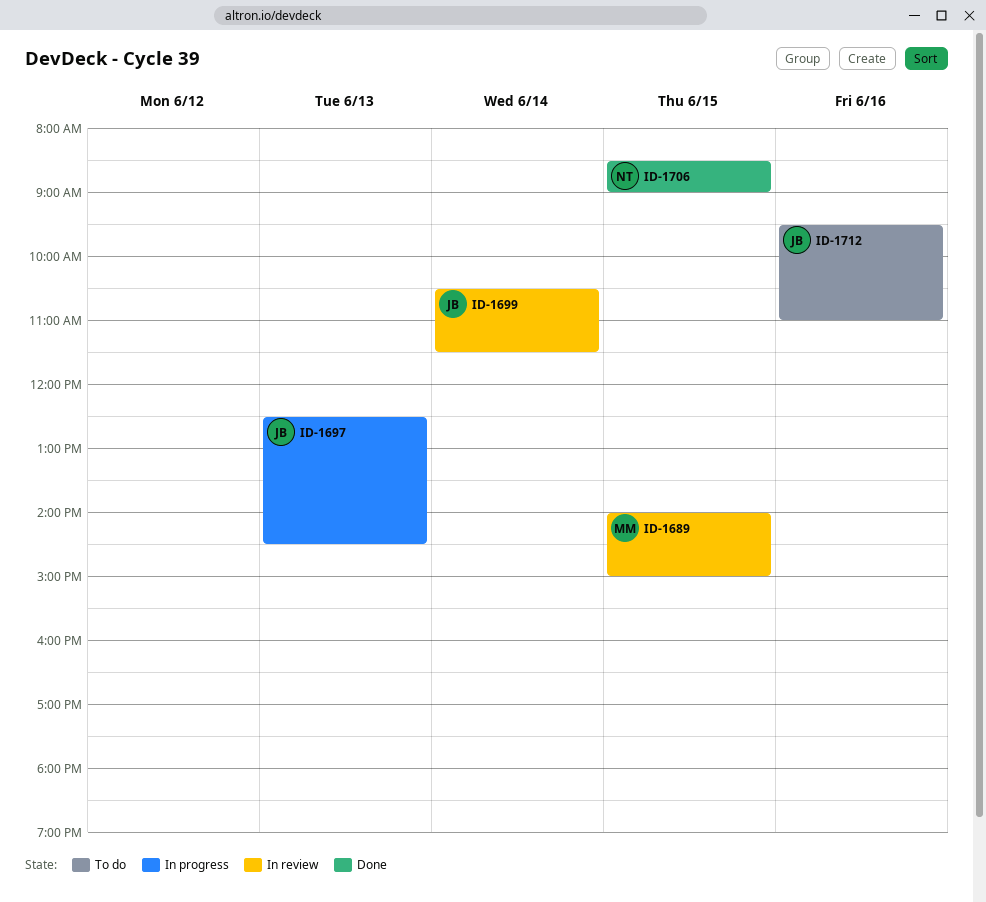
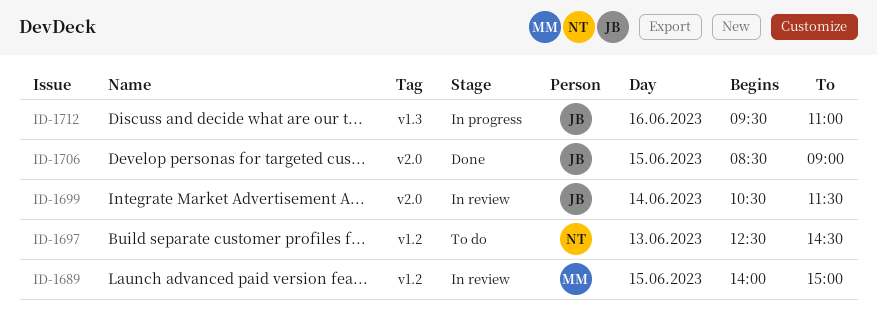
ID-1697, status: In progress -> To do
ID-1697, owner: JB -> NT
ID-1706, owner: NT -> JB
ID-1712, status: To do -> In progress

